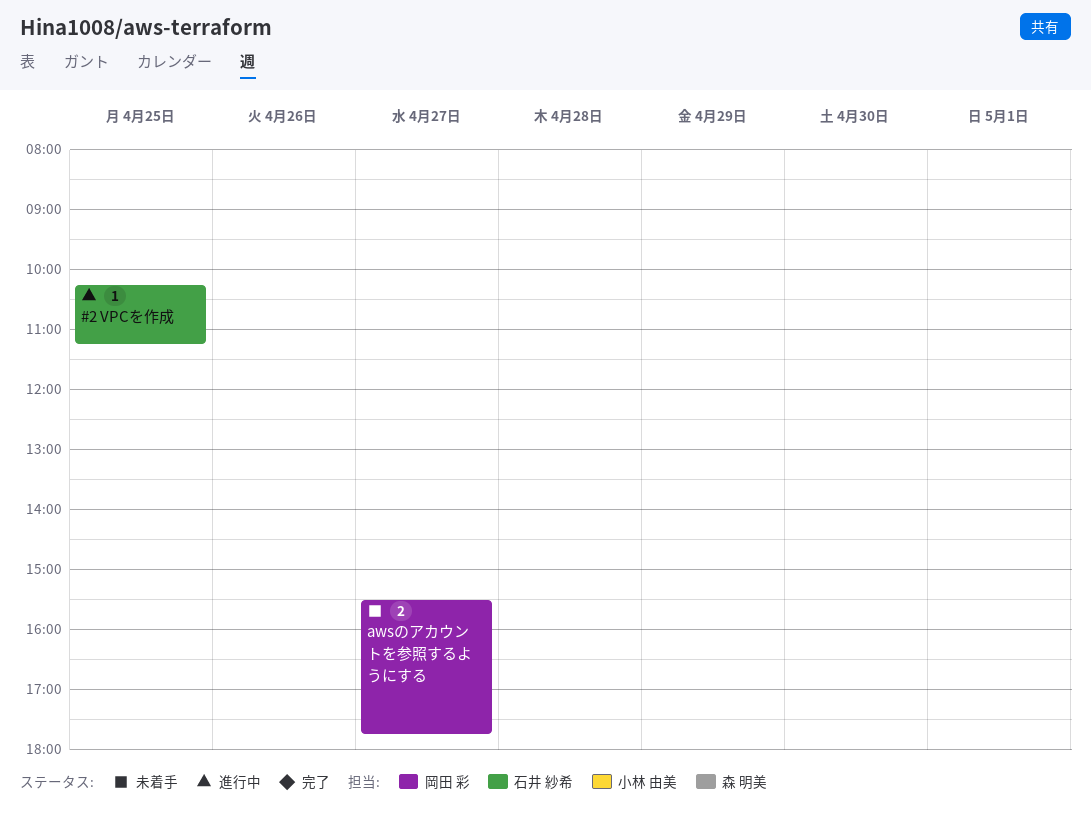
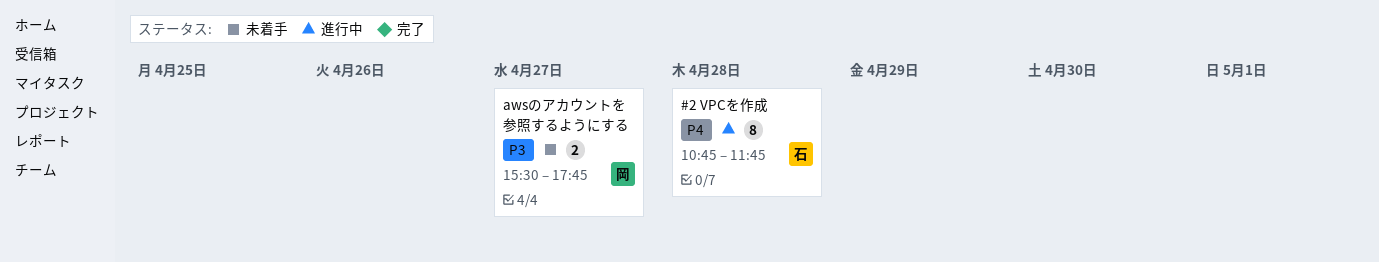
#2 VPCを作成, estimate: 1 -> 8
#2 VPCを作成, day: Apr 25 -> Apr 28
#2 VPCを作成, begins: 10:15 -> 10:45
#2 VPCを作成, ends: 11:15 -> 11:45

